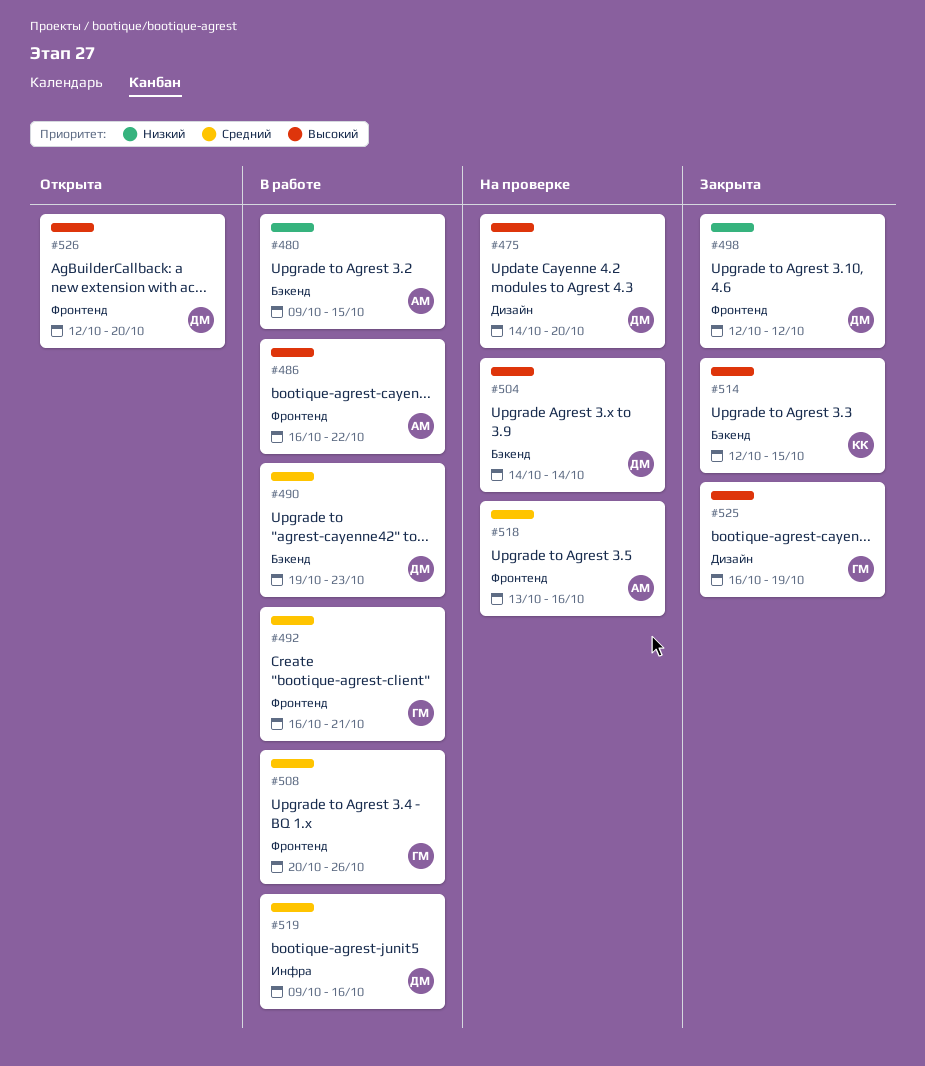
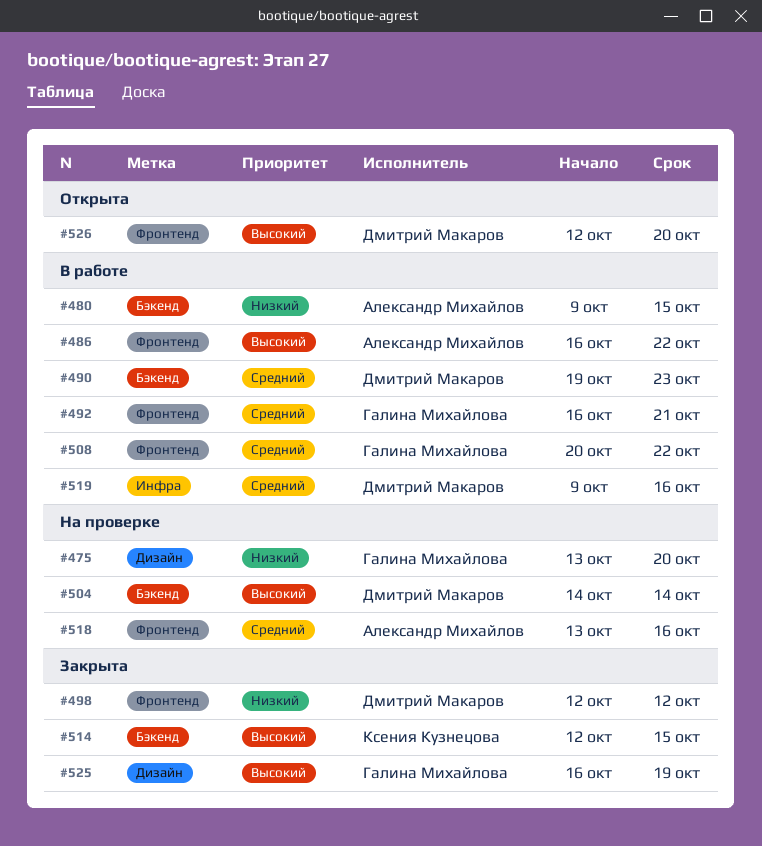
#475, owner: Дмитрий Макаров -> Галина Михайлова
#475, priority: Высокий -> Низкий
#475, start: Oct 14 -> Oct 13
#508, due: Oct 26 -> Oct 22

